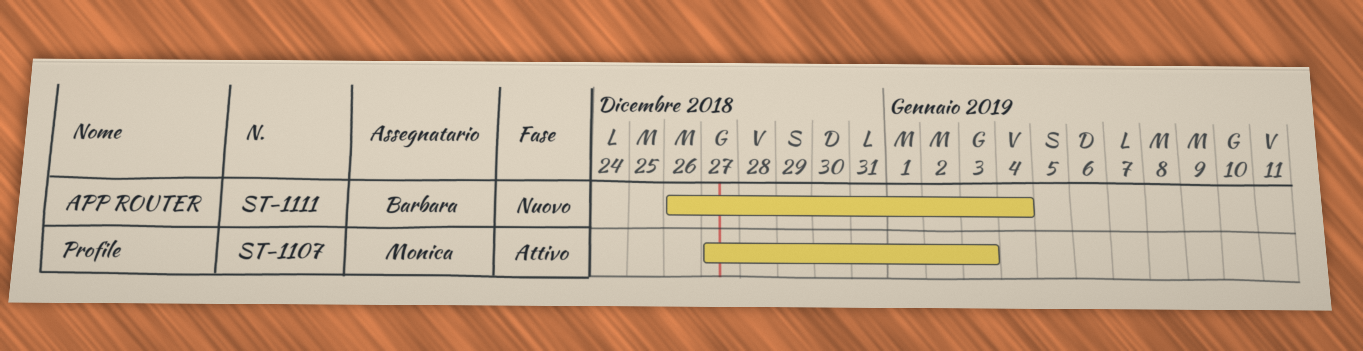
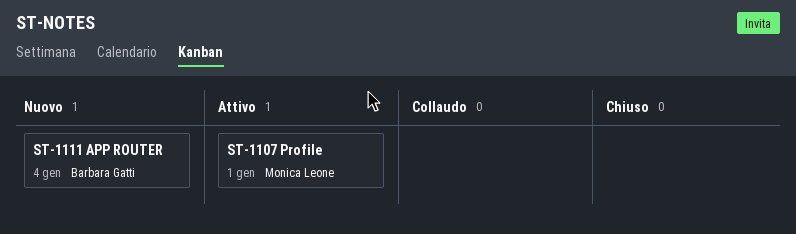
ST-1107, due: Jan 3 -> Jan 1

